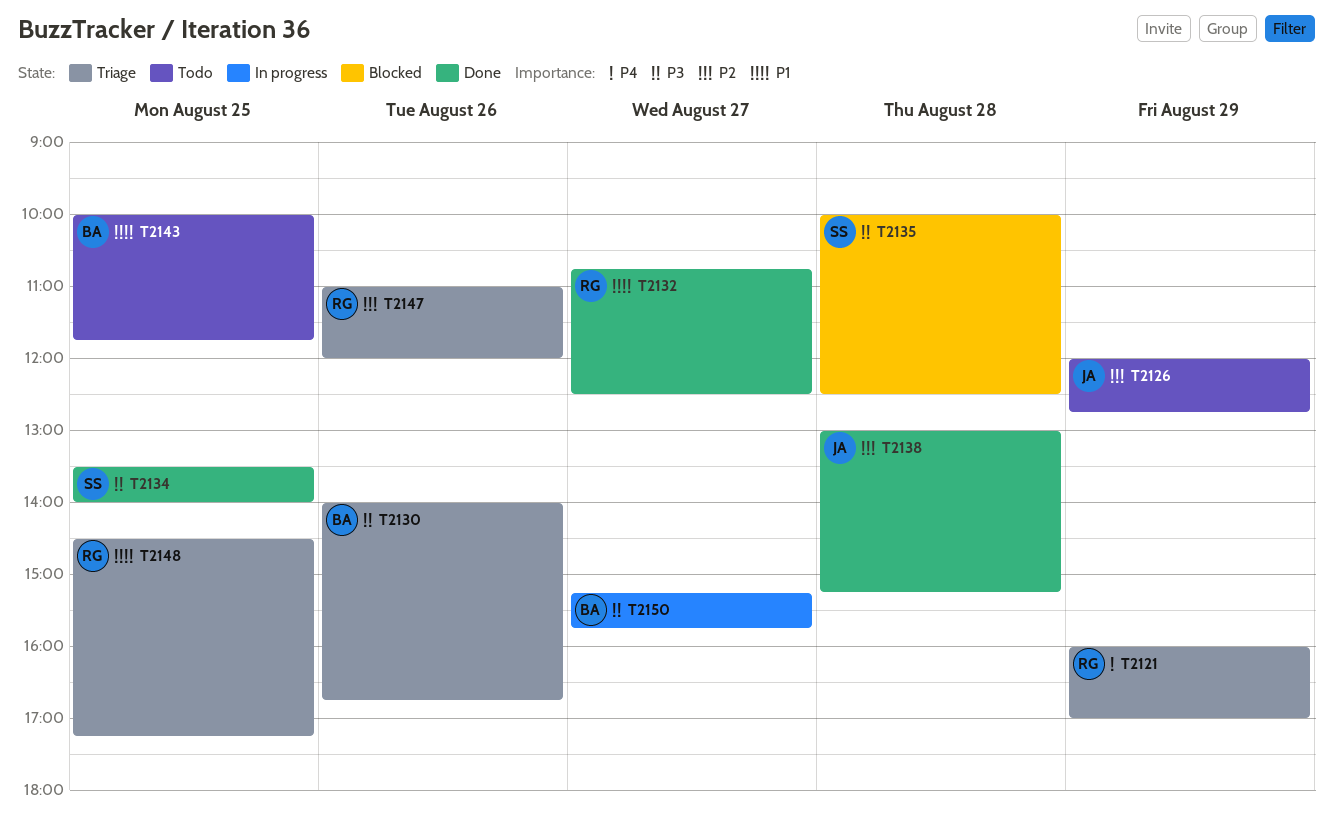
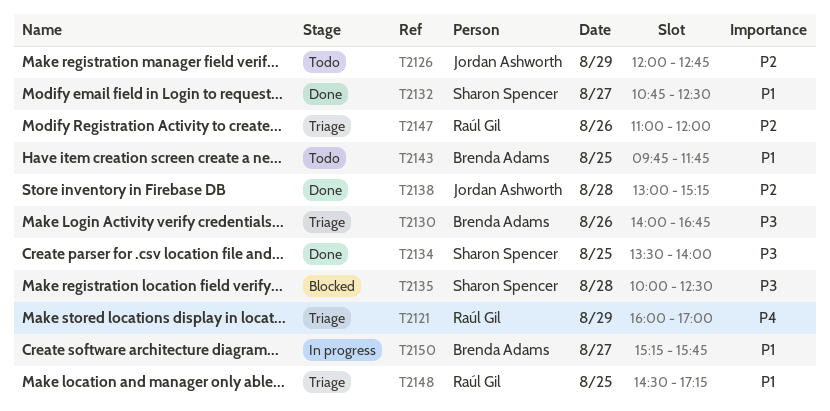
T2132, owner: Raúl Gil -> Sharon Spencer
T2143, begins: 10:00 -> 09:45
T2150, priority: P3 -> P1

